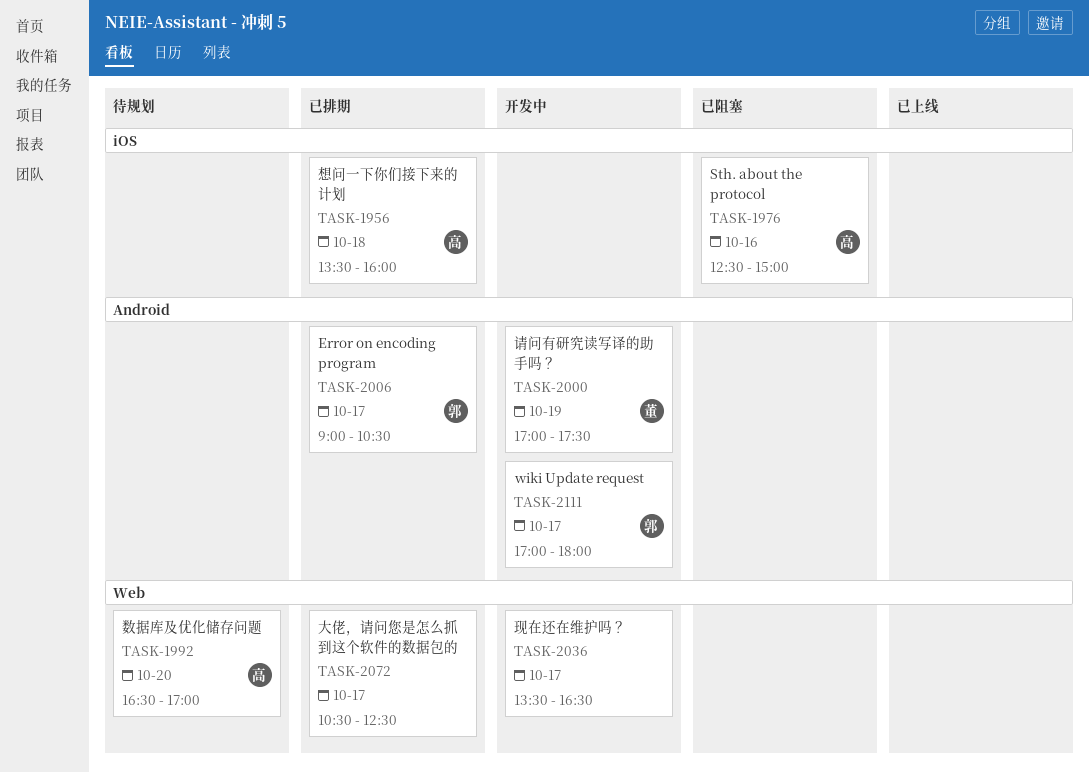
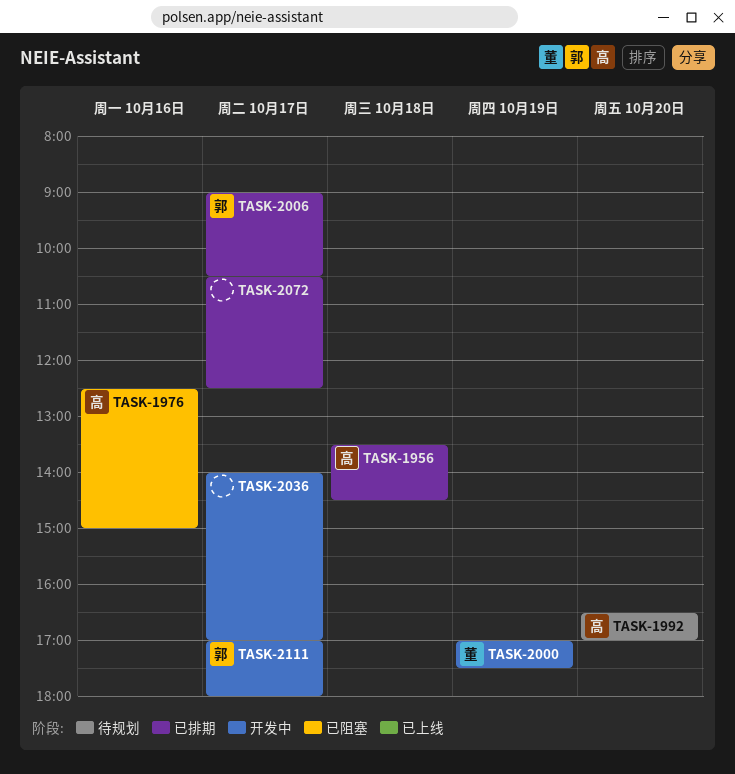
TASK-1956, ends: 16:00 -> 14:30
TASK-2036, begins: 13:30 -> 14:00
TASK-2036, ends: 16:30 -> 17:00

